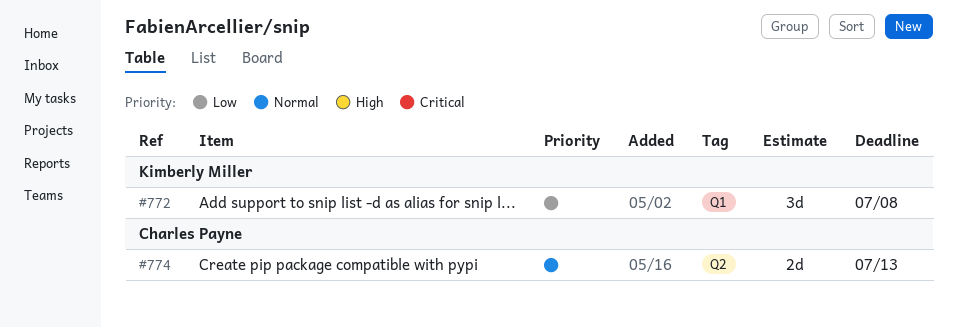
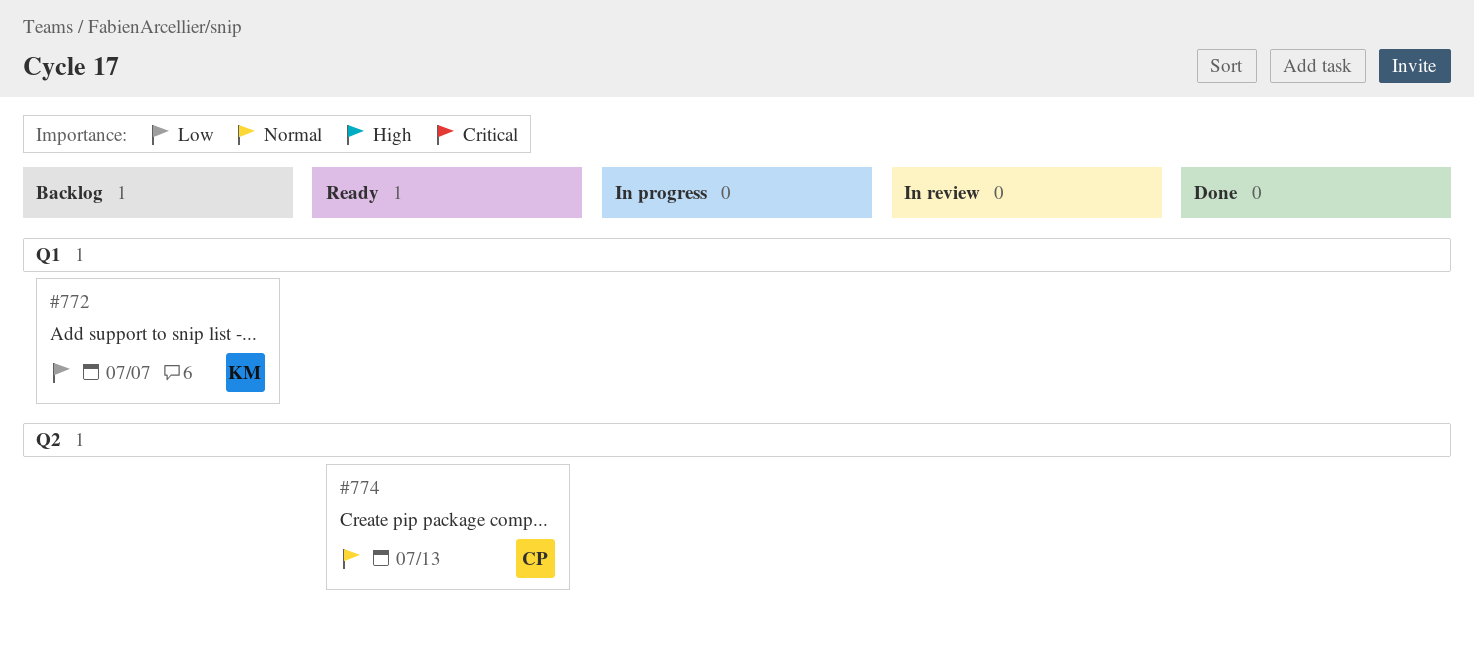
#772, due: Jul 8 -> Jul 7

